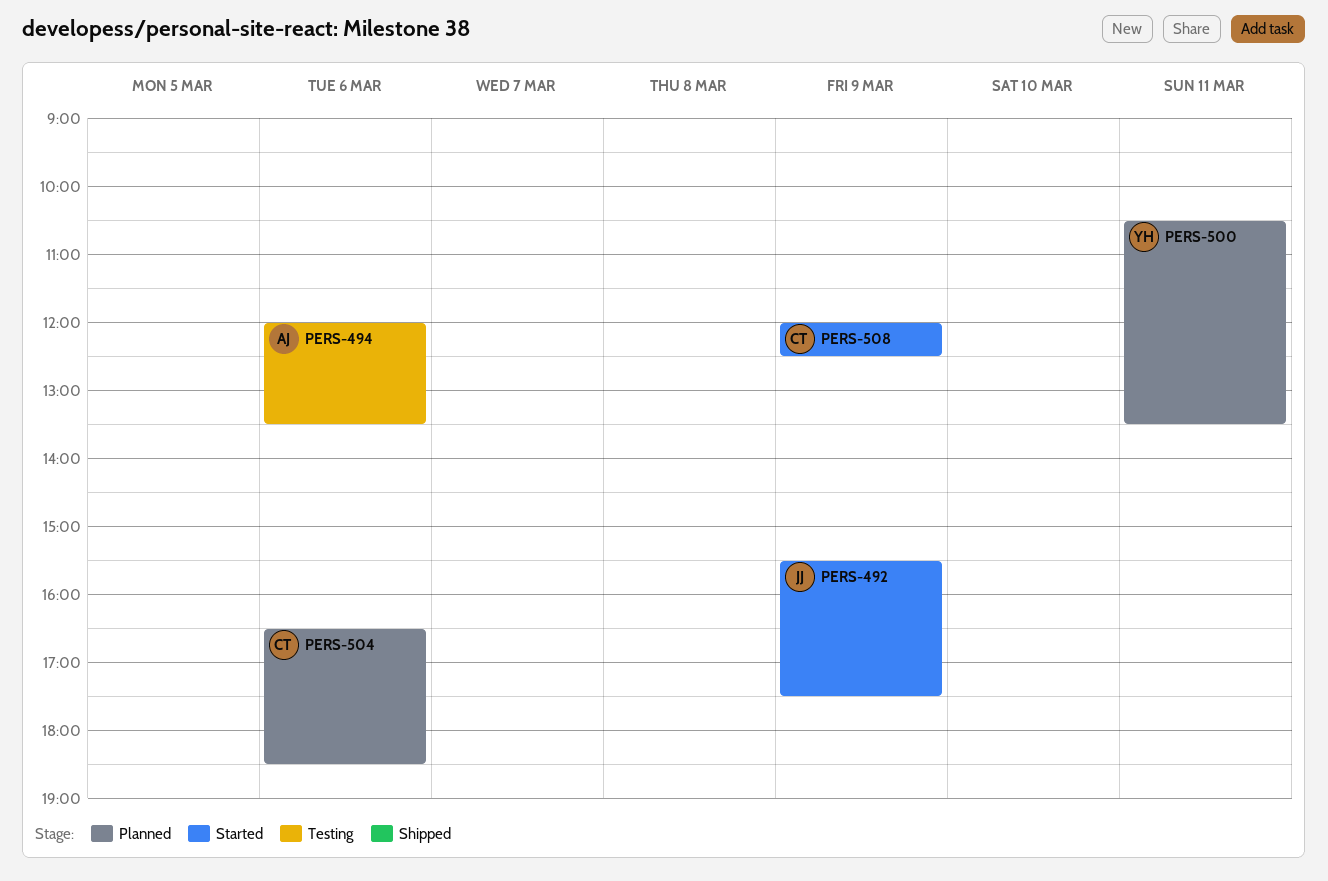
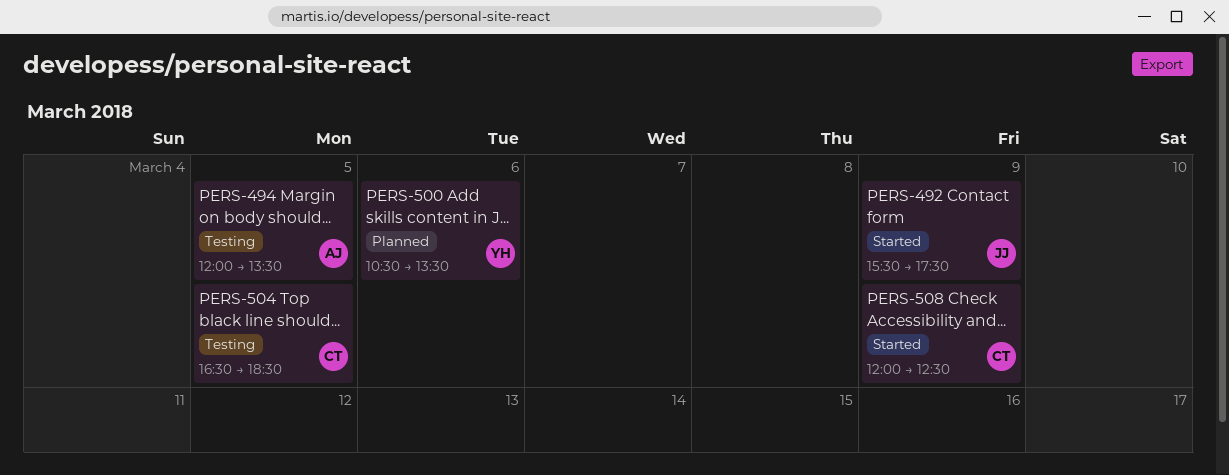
PERS-494, day: Mar 6 -> Mar 5
PERS-500, day: Mar 11 -> Mar 6
PERS-504, status: Planned -> Testing
PERS-504, day: Mar 6 -> Mar 5

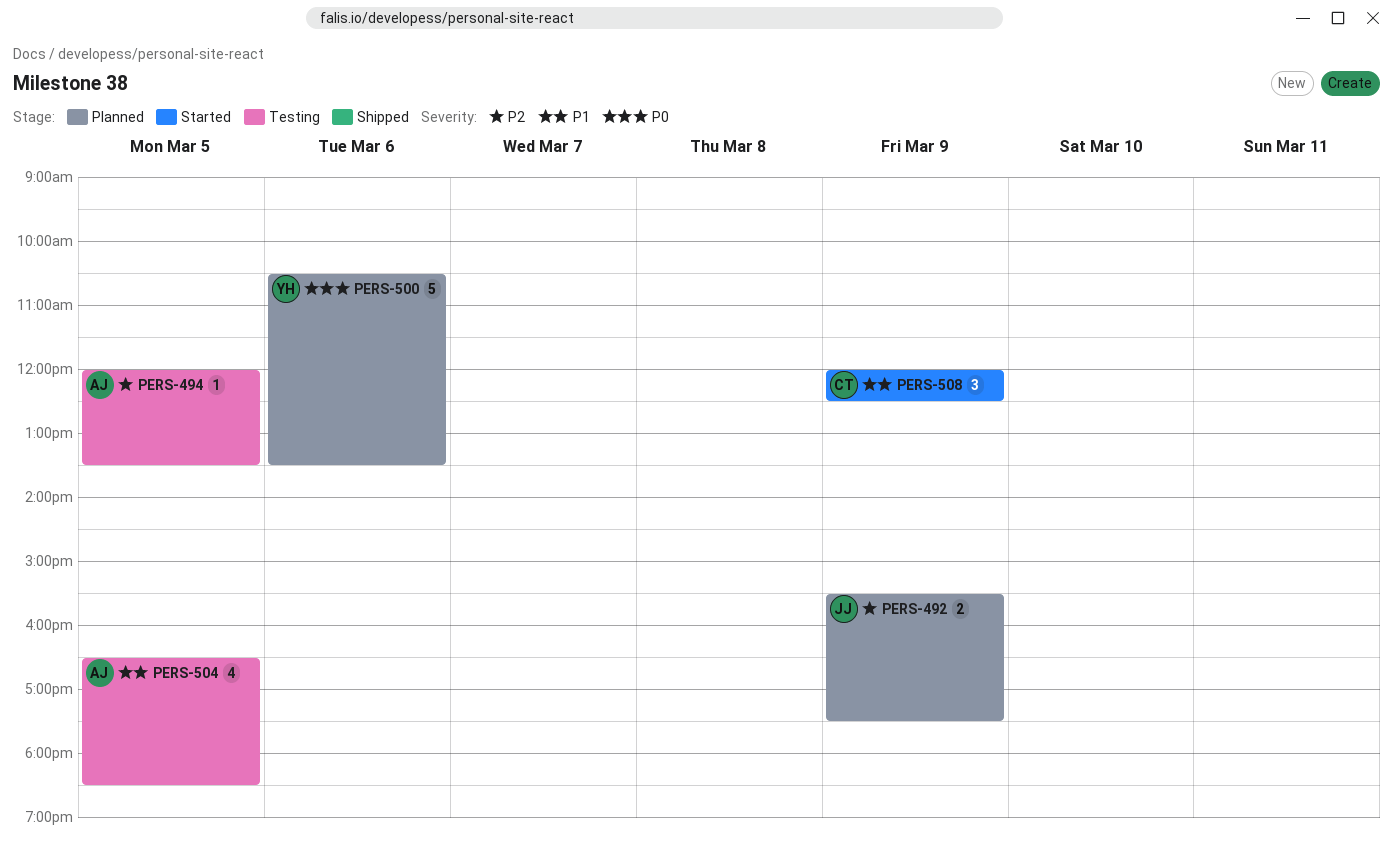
PERS-492, status: Started -> Planned
PERS-504, owner: CT -> AJ

